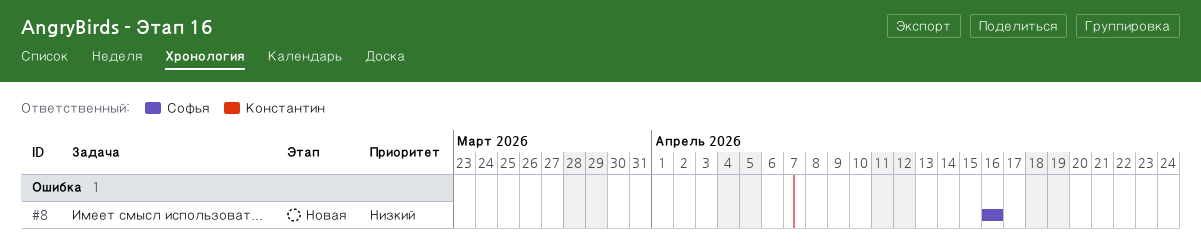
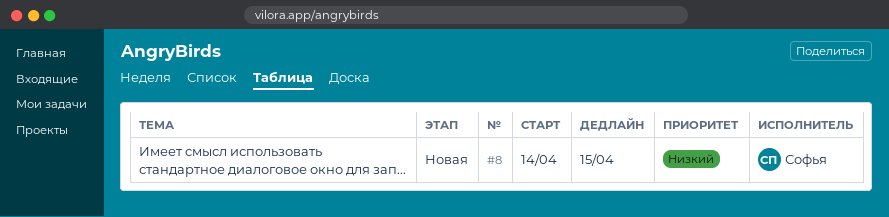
#8, start: Apr 16 -> Apr 14
#8, due: Apr 16 -> Apr 15

